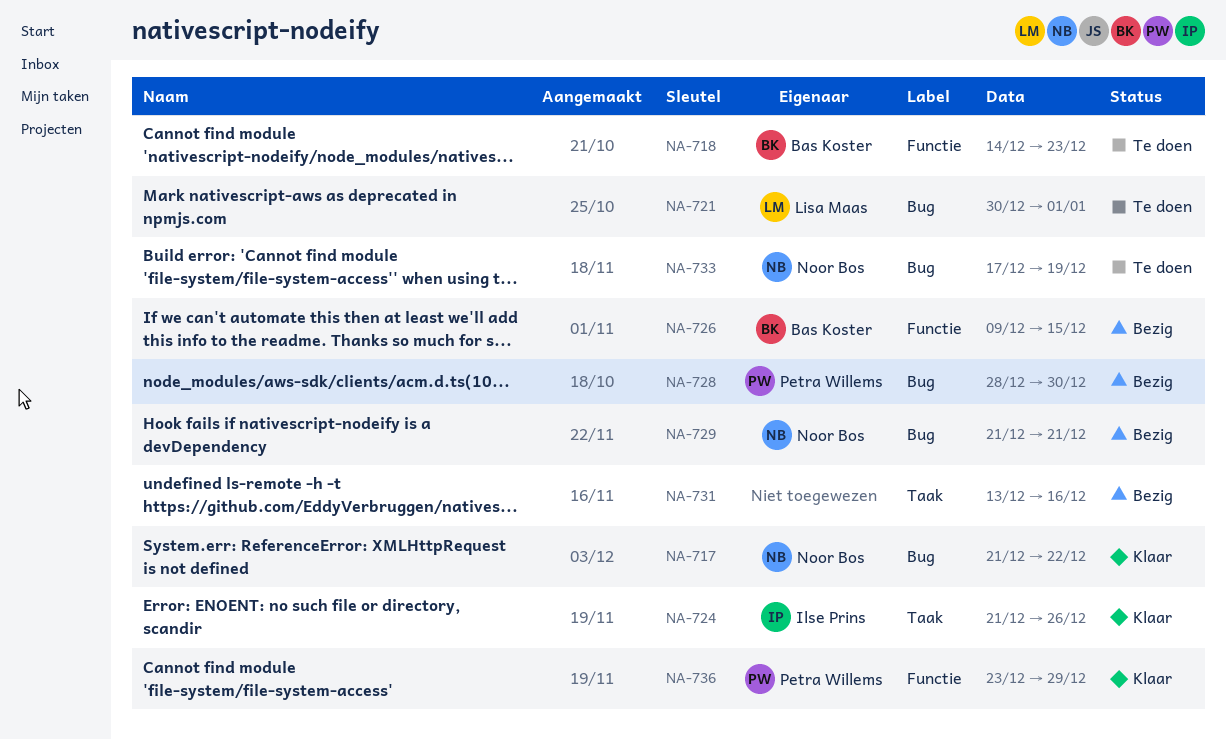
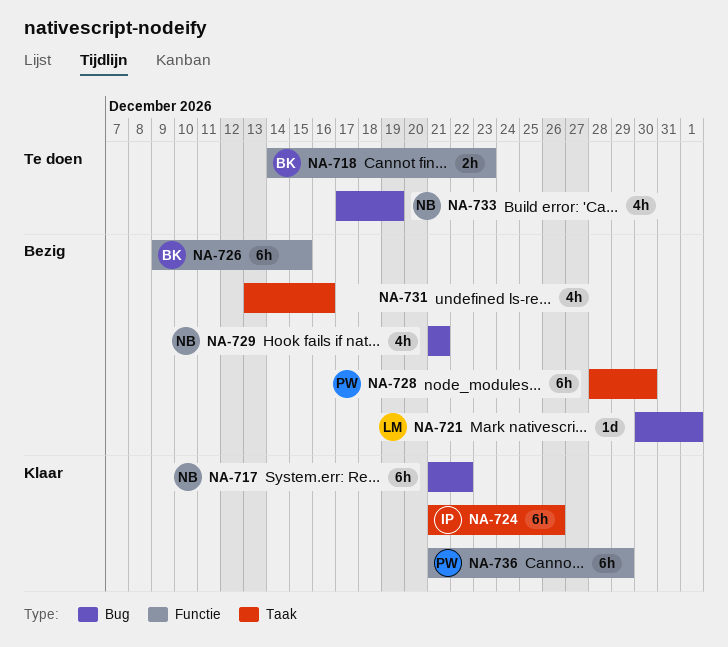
NA-721, status: Te doen -> Bezig
NA-728, label: Bug -> Taak
NA-736, start: Dec 23 -> Dec 21

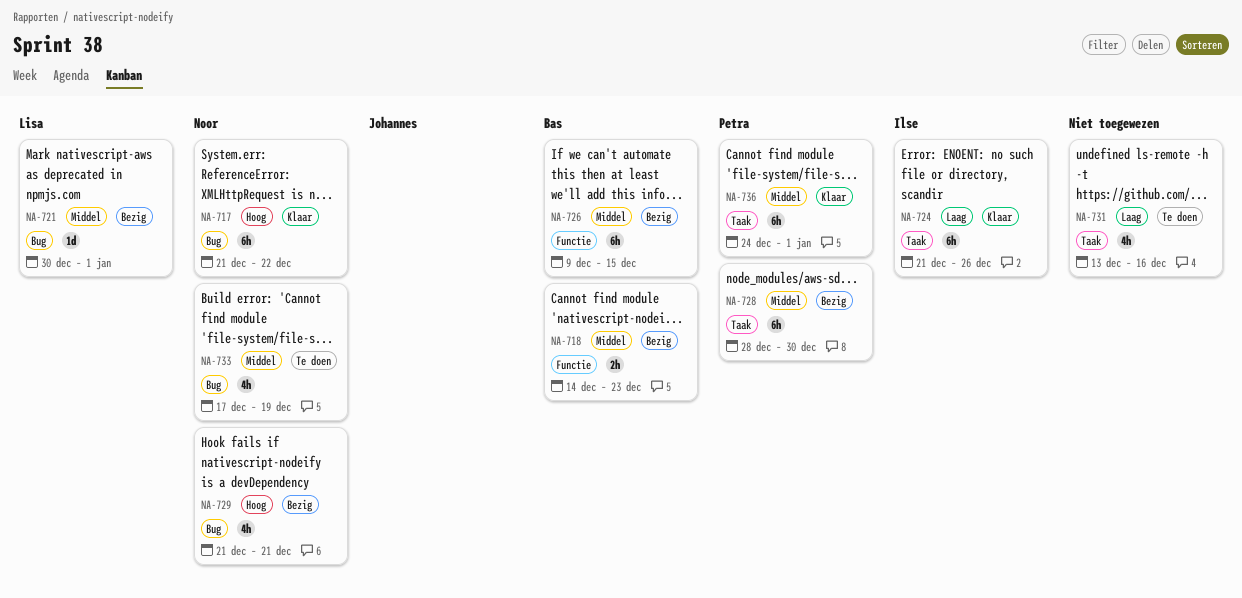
NA-718, status: Te doen -> Bezig
NA-731, status: Bezig -> Te doen
NA-736, label: Functie -> Taak
NA-736, start: Dec 21 -> Dec 24
NA-736, due: Dec 29 -> Jan 1

